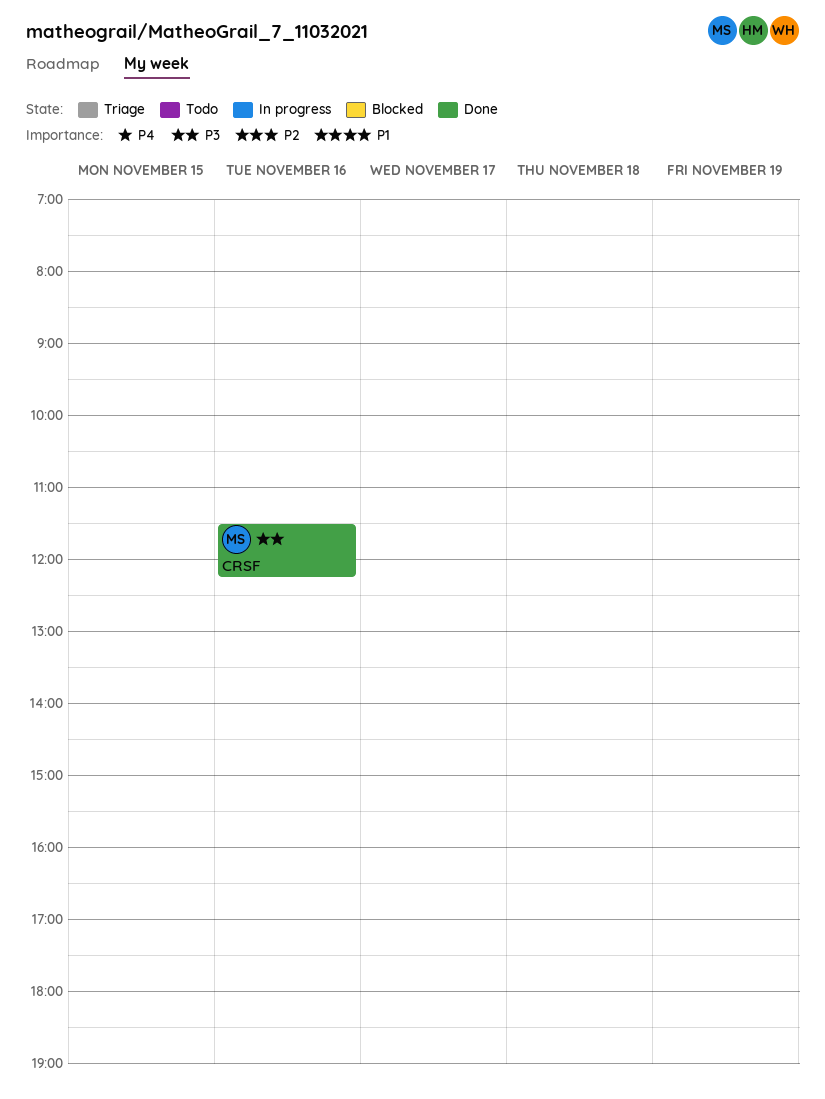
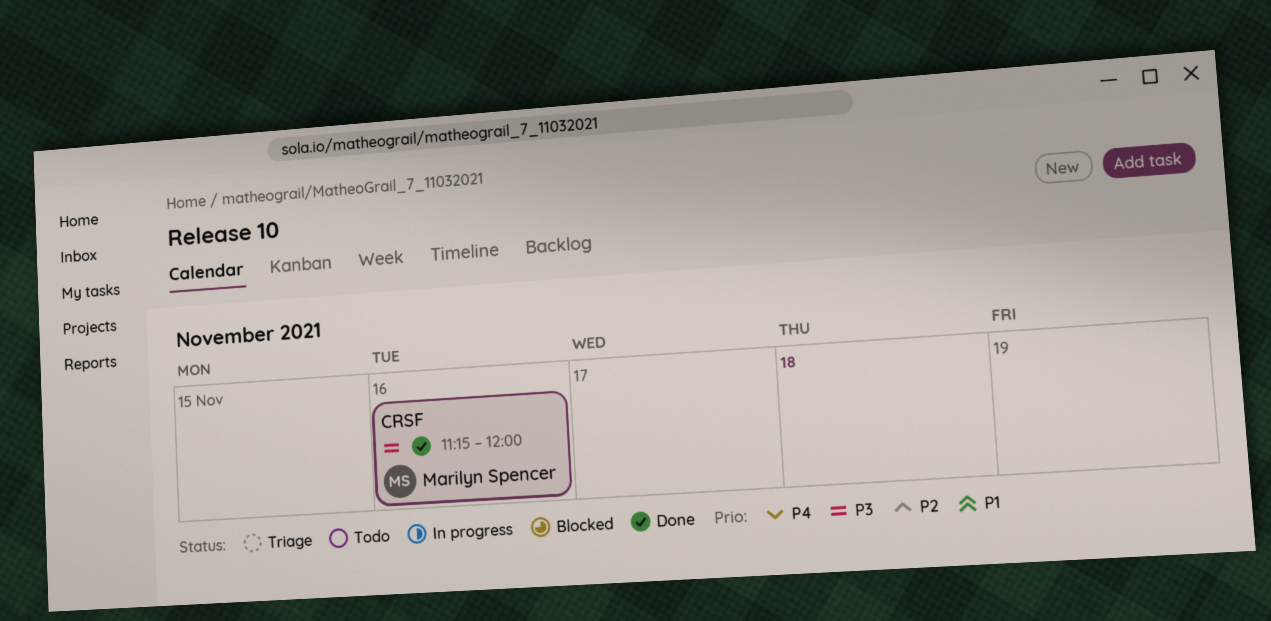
CRSF, begins: 11:30 -> 11:15
CRSF, ends: 12:15 -> 12:00

